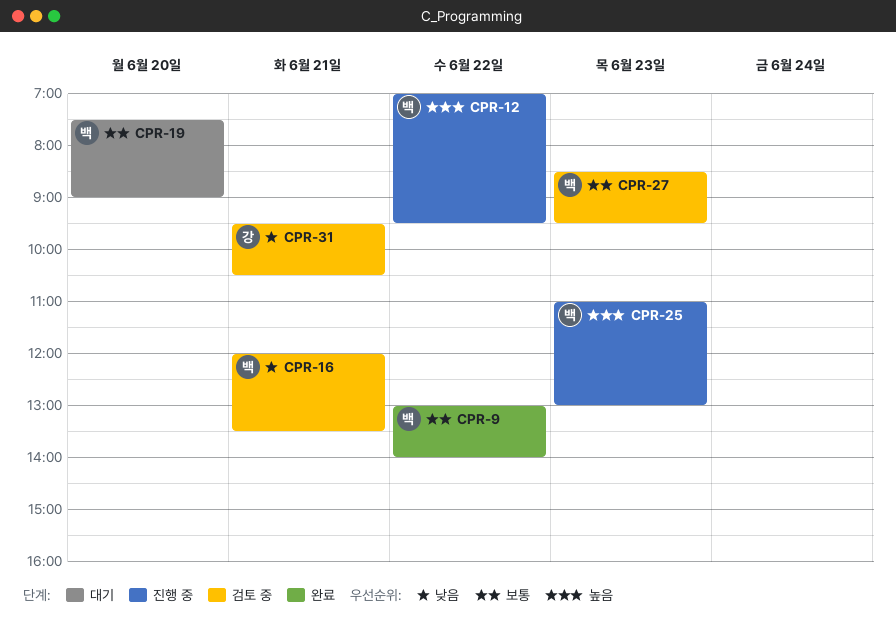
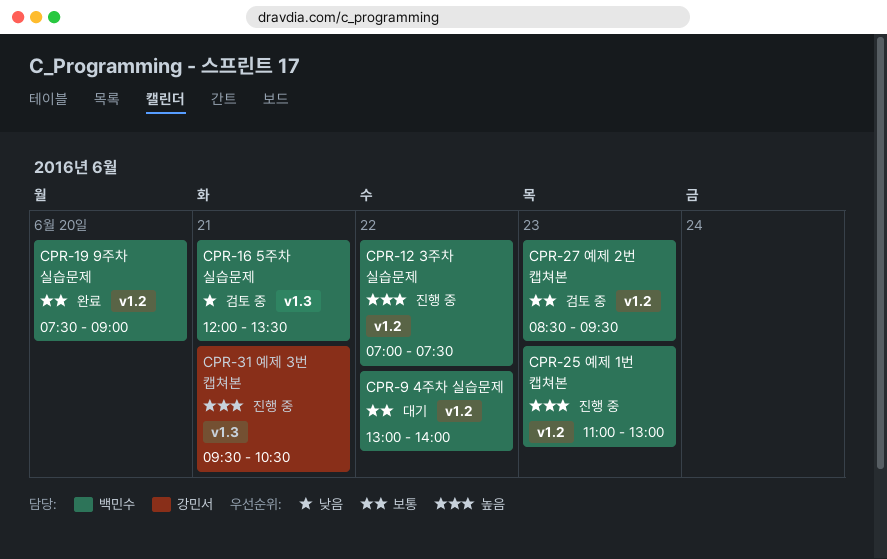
CPR-9, status: 완료 -> 대기
CPR-12, ends: 09:30 -> 07:30
CPR-19, status: 대기 -> 완료
CPR-31, status: 검토 중 -> 진행 중
CPR-31, priority: 낮음 -> 높음

